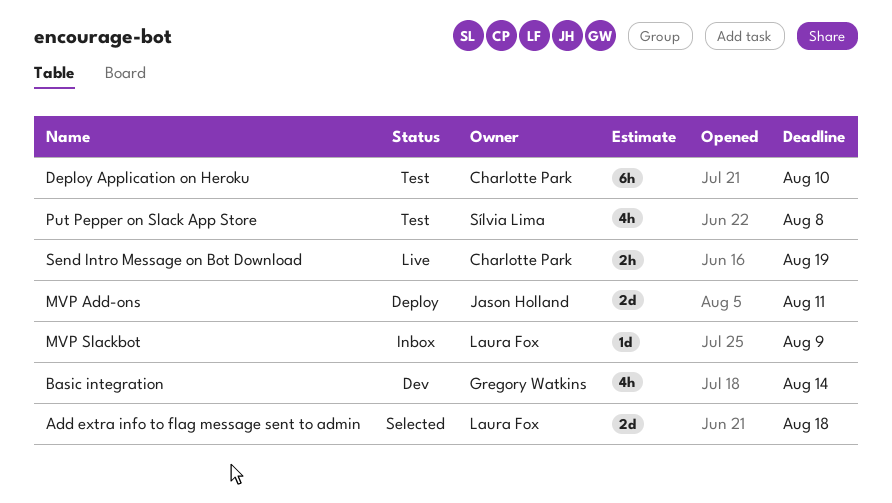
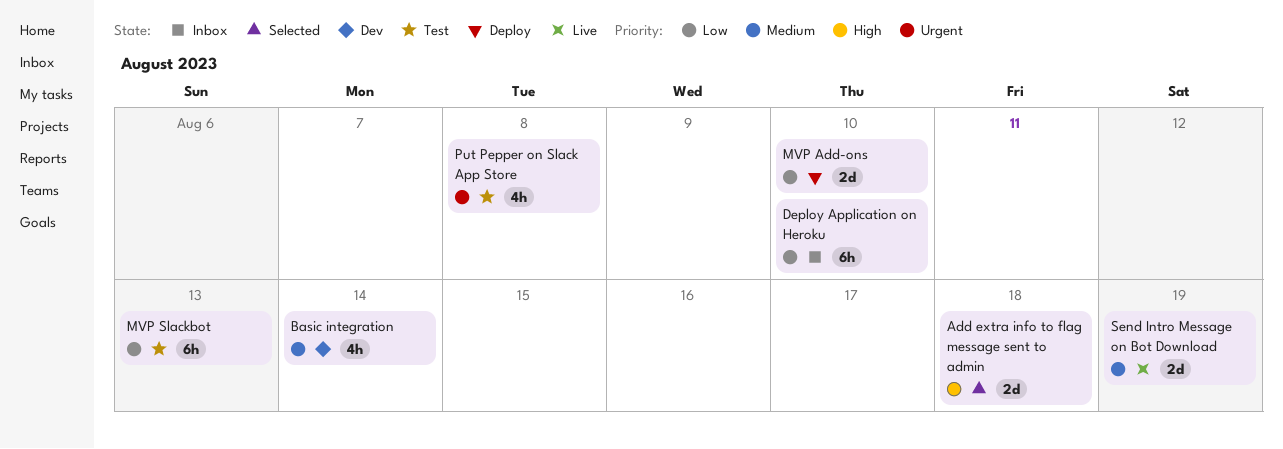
Deploy Application on Heroku, status: Test -> Inbox
MVP Add-ons, due: Aug 11 -> Aug 10
MVP Slackbot, status: Inbox -> Test
MVP Slackbot, estimate: 1d -> 6h
MVP Slackbot, due: Aug 9 -> Aug 13
Send Intro Message on Bot Download, estimate: 2h -> 2d

